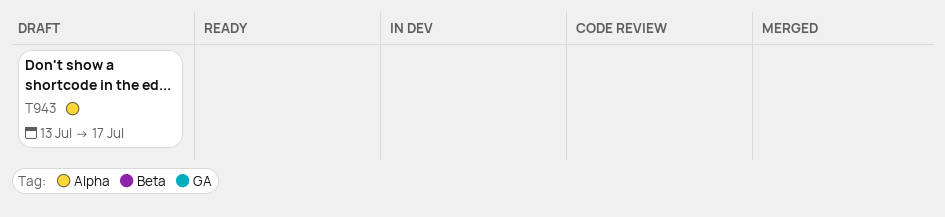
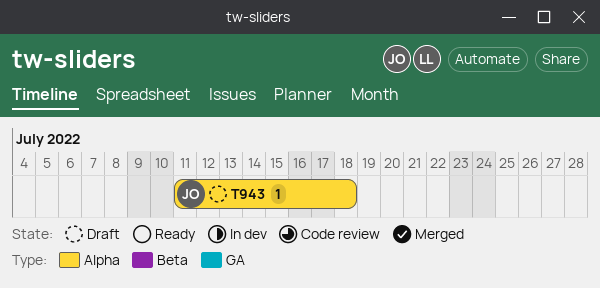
T943, start: Jul 13 -> Jul 11
T943, due: Jul 17 -> Jul 18

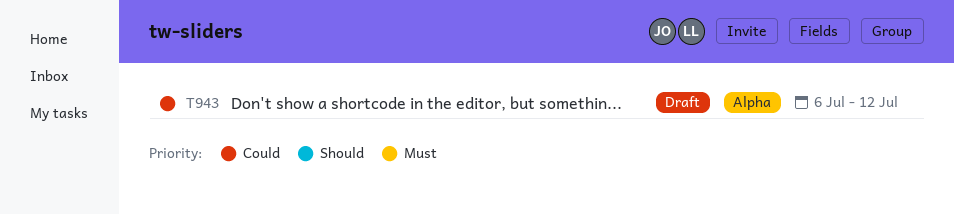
T943, start: Jul 11 -> Jul 6
T943, due: Jul 18 -> Jul 12

